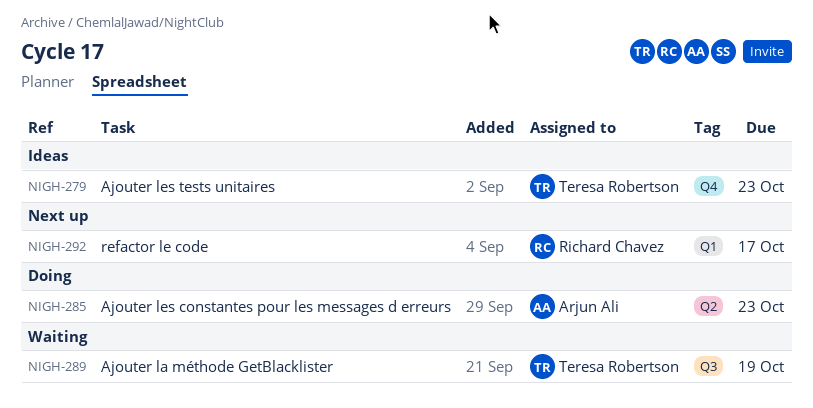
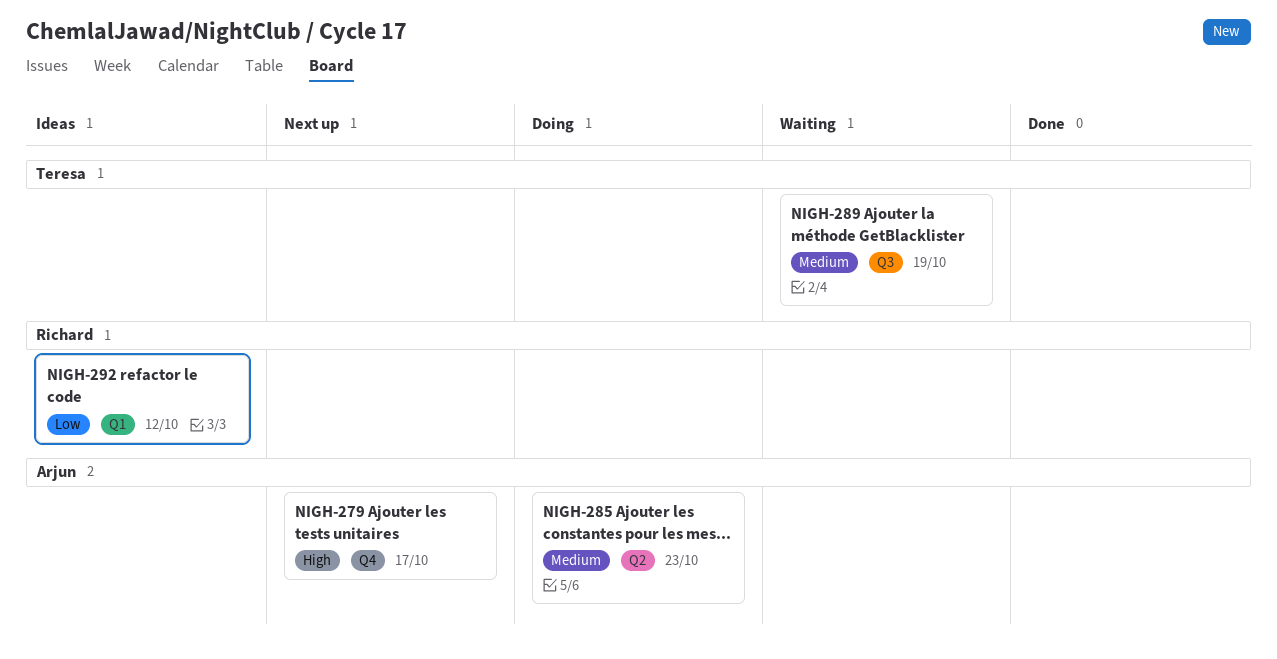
NIGH-279, status: Ideas -> Next up
NIGH-279, owner: Teresa Robertson -> Arjun Ali
NIGH-279, due: Oct 23 -> Oct 17
NIGH-292, status: Next up -> Ideas
NIGH-292, due: Oct 17 -> Oct 12

